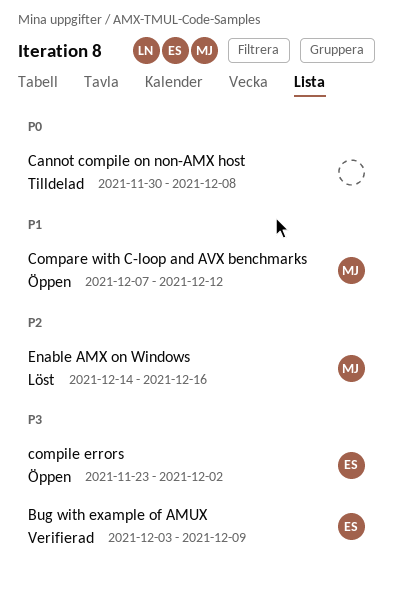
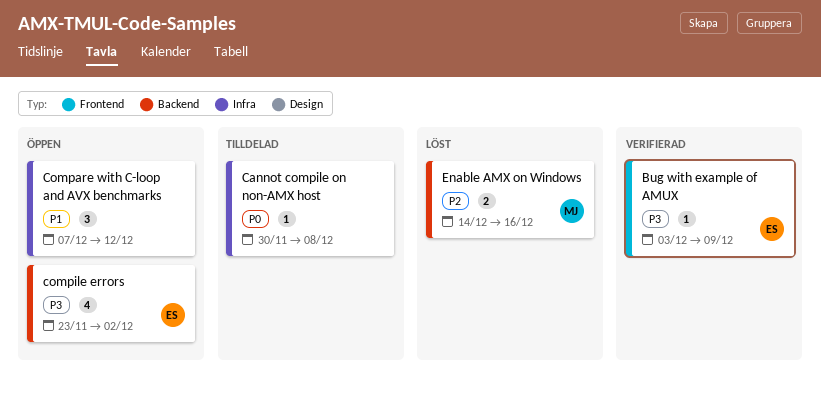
Compare with C-loop and AVX benchmarks, owner: MJ -> none

